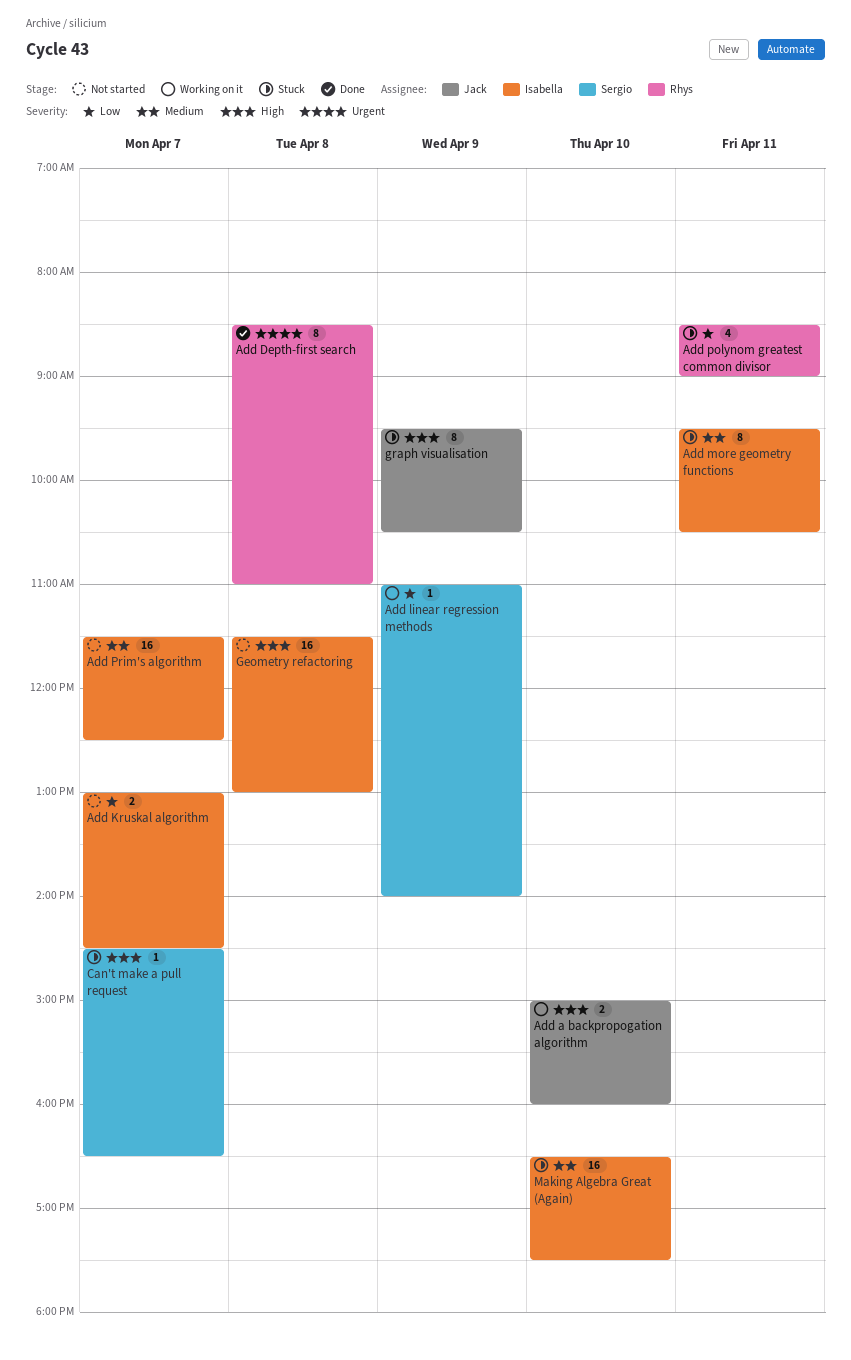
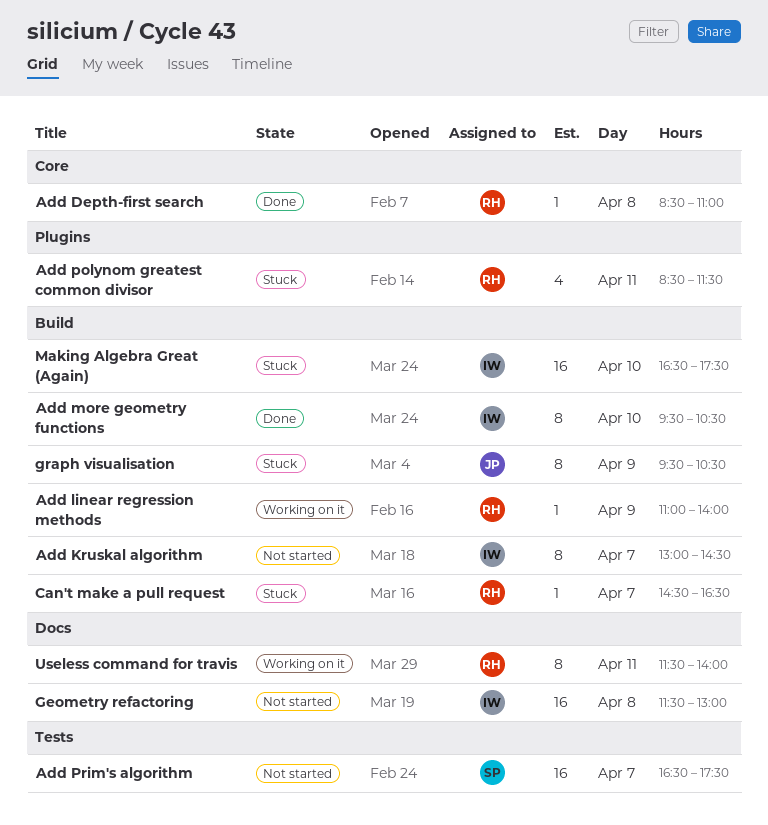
Add a backpropogation algorithm: present -> none
Add Depth-first search, estimate: 8 -> 1
Add Kruskal algorithm, estimate: 2 -> 8
Add linear regression methods, owner: Sergio -> Rhys
Add more geometry functions, status: Stuck -> Done
Add more geometry functions, day: Apr 11 -> Apr 10
Add polynom greatest common divisor, ends: 09:00 -> 11:30
Add Prim's algorithm, owner: Isabella -> Sergio
Add Prim's algorithm, begins: 11:30 -> 16:30
Add Prim's algorithm, ends: 12:30 -> 17:30
Can't make a pull request, owner: Sergio -> Rhys
Useless command for travis: none -> present

